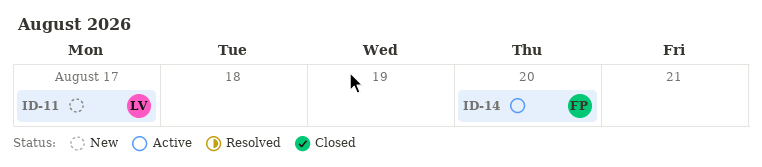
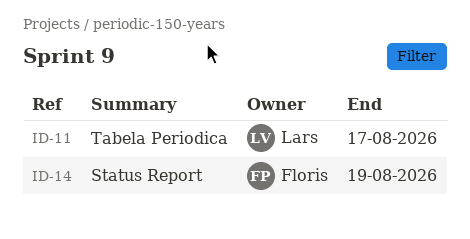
ID-14, due: Aug 20 -> Aug 19

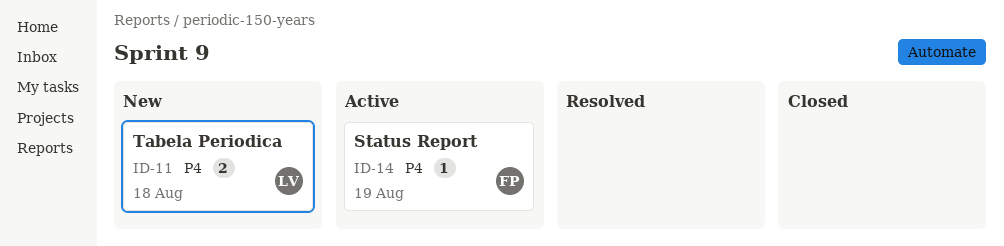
ID-11, due: Aug 17 -> Aug 18

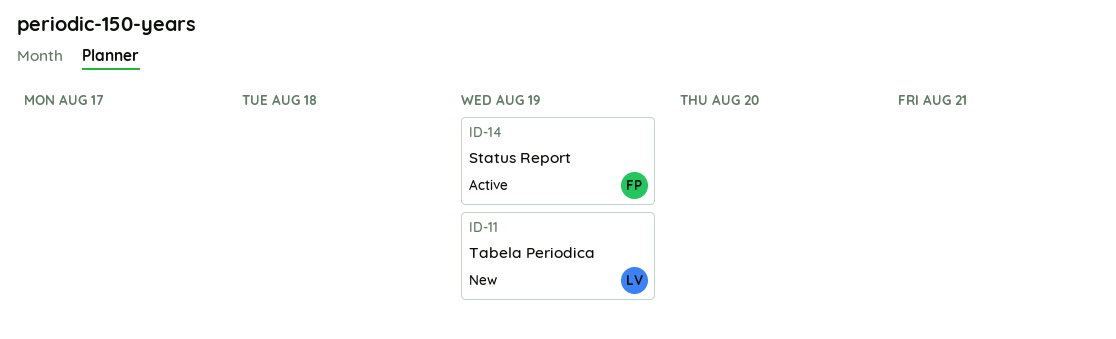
ID-11, due: Aug 18 -> Aug 19

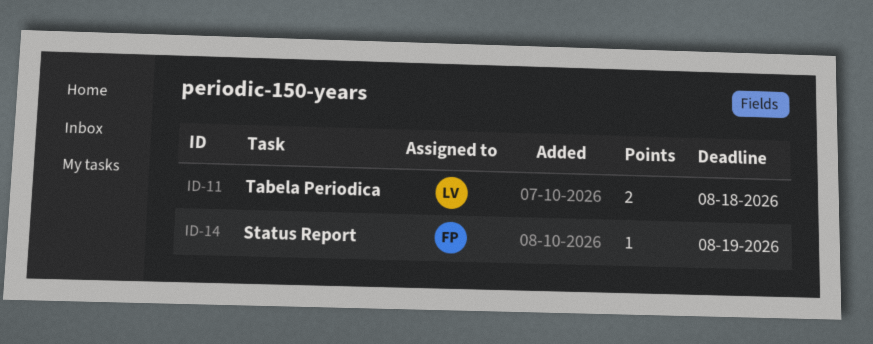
ID-11, due: Aug 19 -> Aug 18

